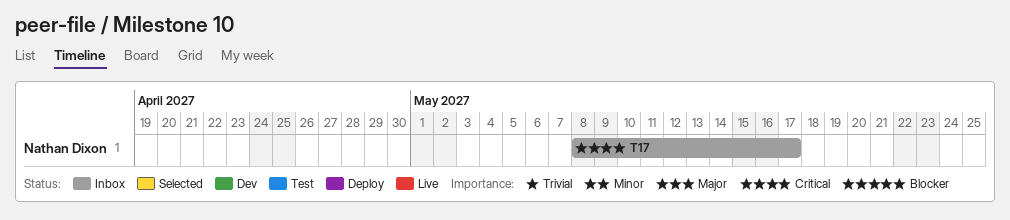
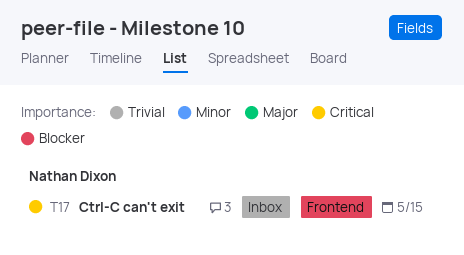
T17, due: May 17 -> May 15

